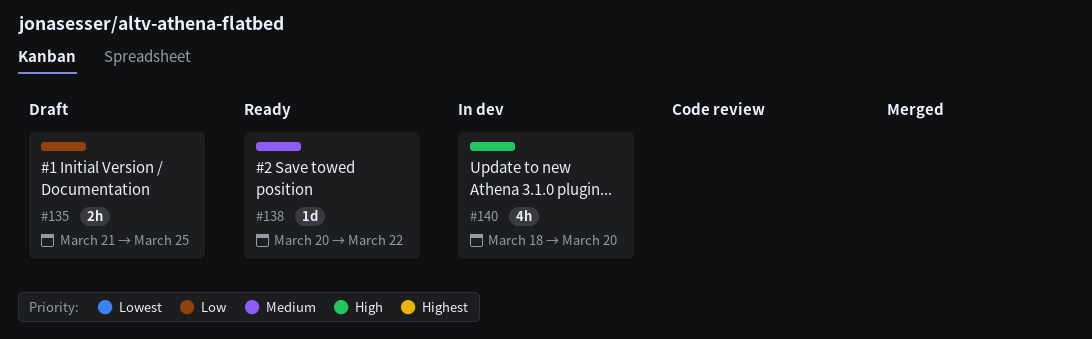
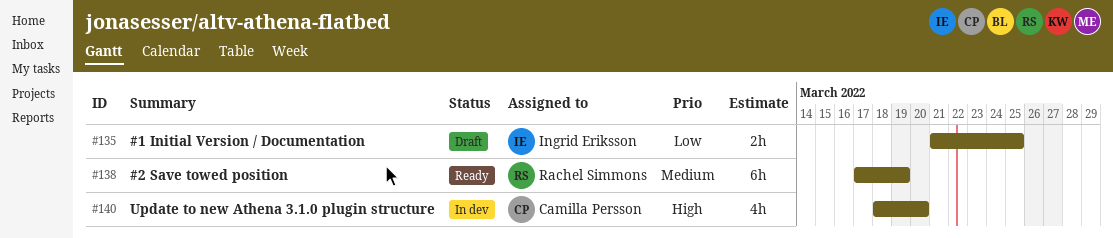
#138, estimate: 1d -> 6h
#138, start: Mar 20 -> Mar 17
#138, due: Mar 22 -> Mar 19

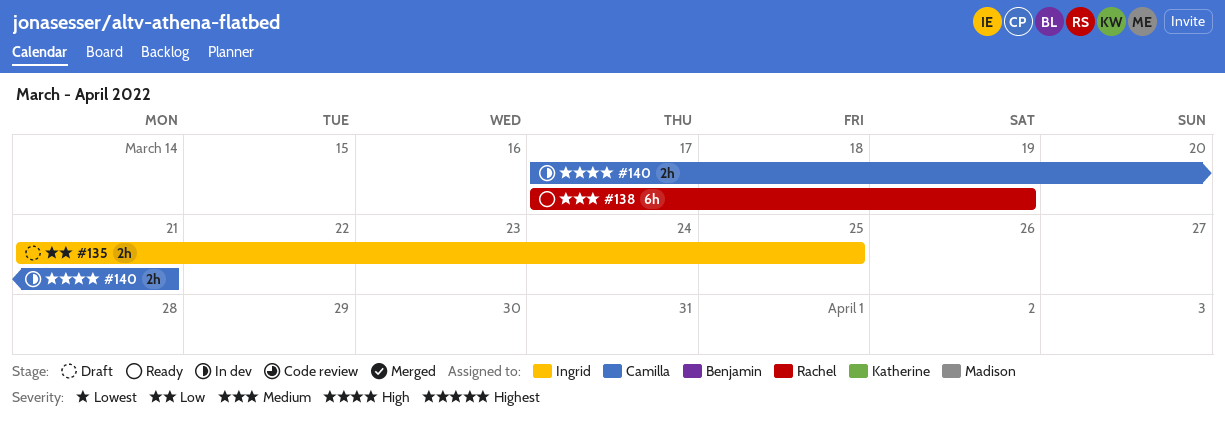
#140, estimate: 4h -> 2h
#140, start: Mar 18 -> Mar 17
#140, due: Mar 20 -> Mar 21

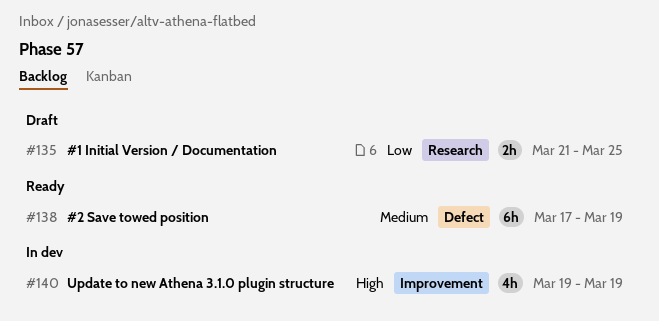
#140, estimate: 2h -> 4h
#140, start: Mar 17 -> Mar 19
#140, due: Mar 21 -> Mar 19

